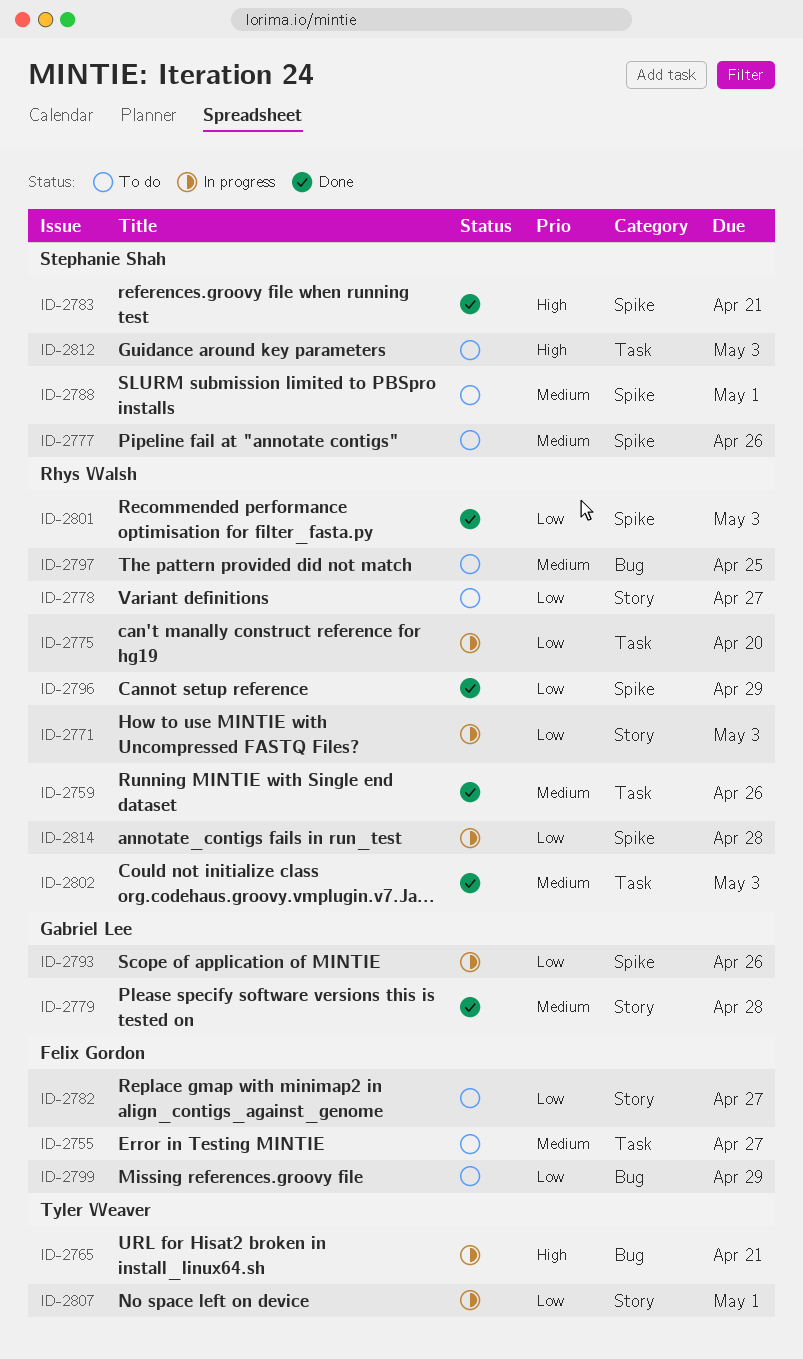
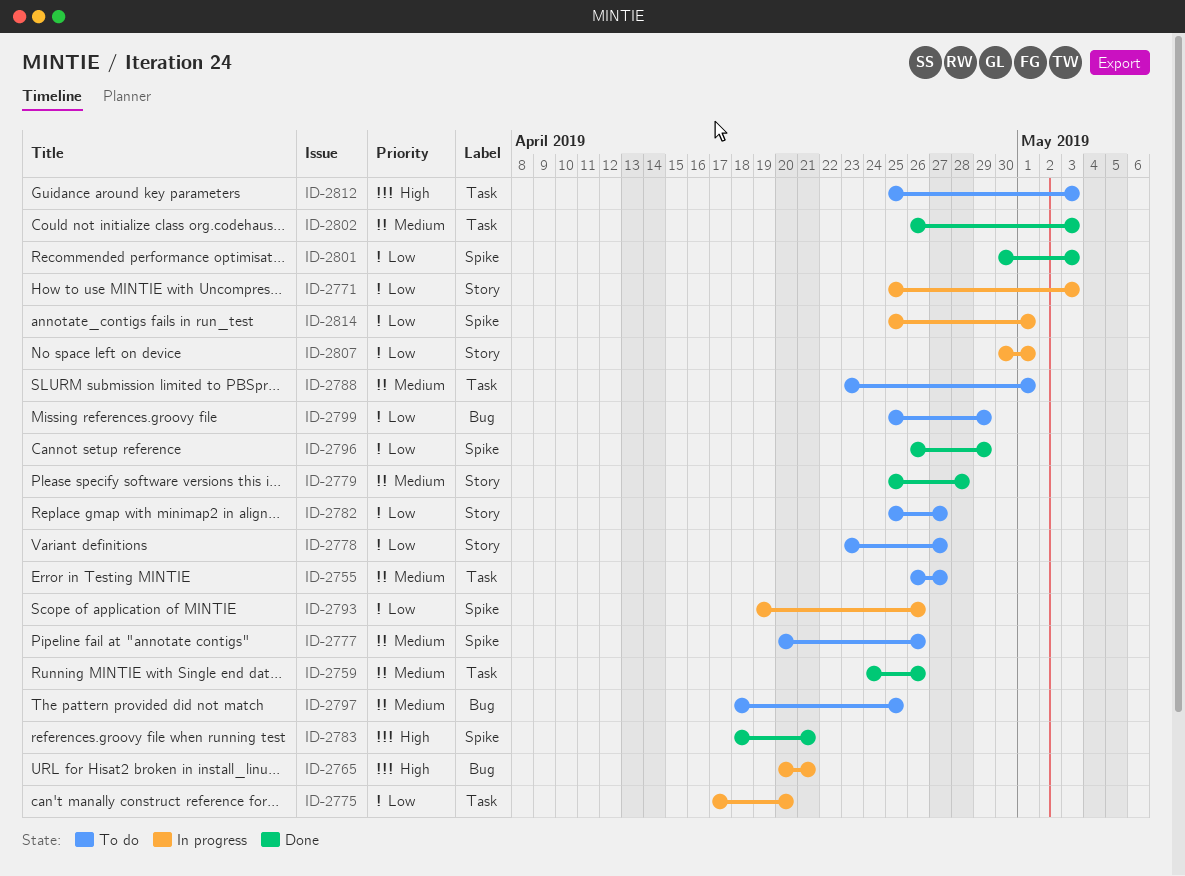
ID-2788, label: Spike -> Task
ID-2814, due: Apr 28 -> May 1

